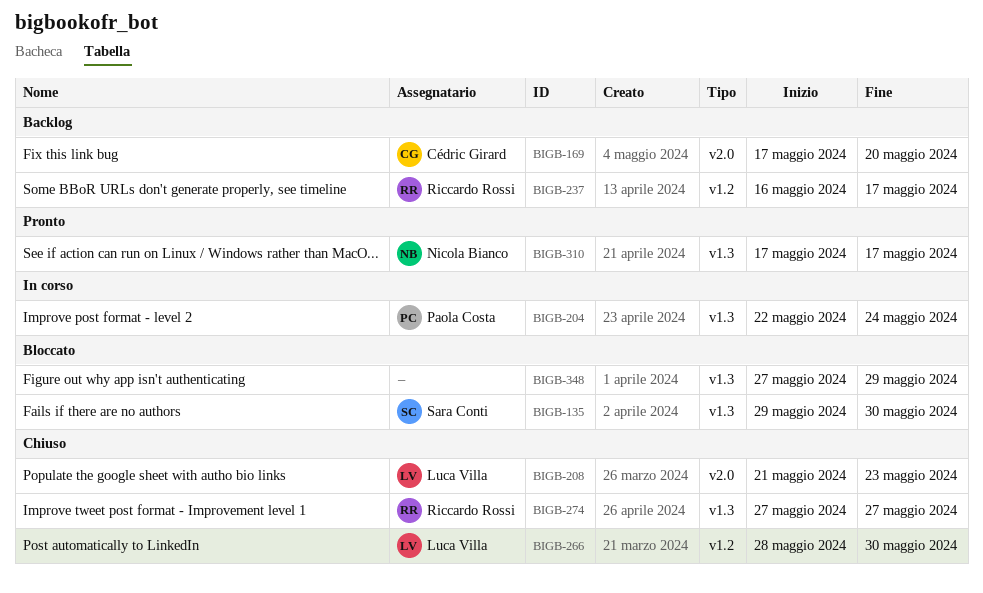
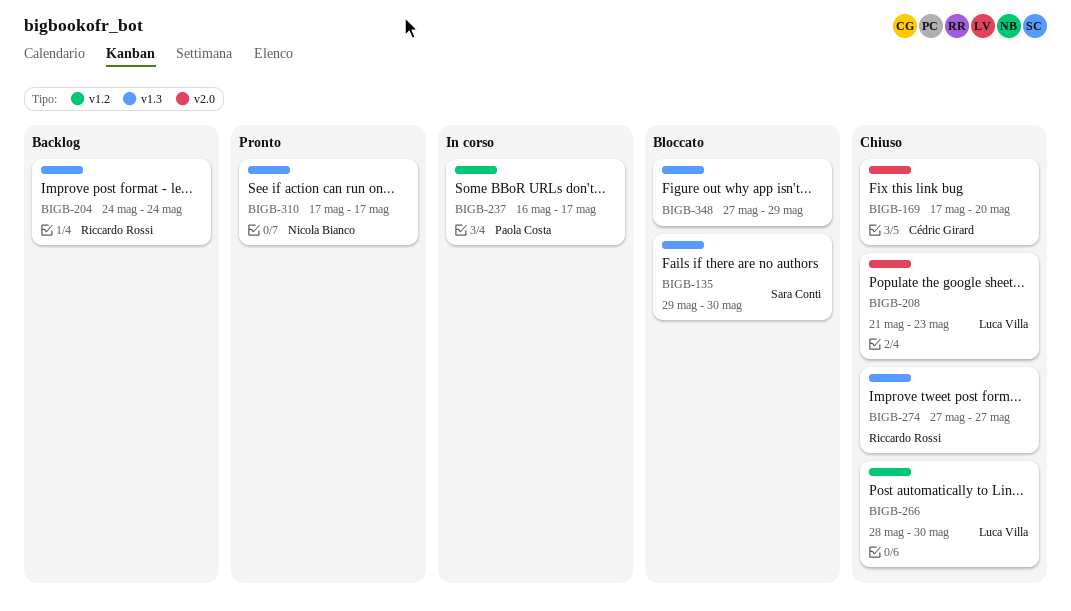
BIGB-169, status: Backlog -> Chiuso
BIGB-204, status: In corso -> Backlog
BIGB-204, owner: Paola Costa -> Riccardo Rossi
BIGB-204, start: May 22 -> May 24
BIGB-237, status: Backlog -> In corso
BIGB-237, owner: Riccardo Rossi -> Paola Costa

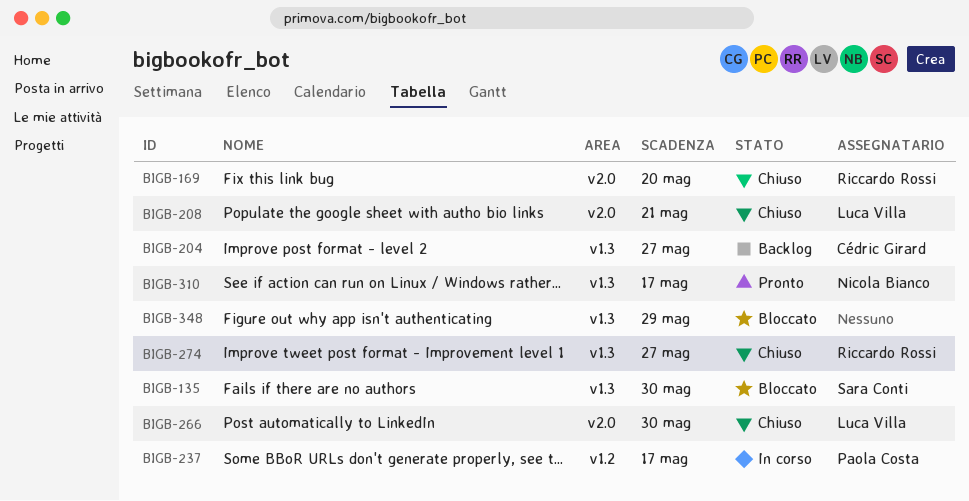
BIGB-169, owner: Cédric Girard -> Riccardo Rossi
BIGB-204, owner: Riccardo Rossi -> Cédric Girard
BIGB-204, due: May 24 -> May 27
BIGB-208, due: May 23 -> May 21
BIGB-266, label: v1.2 -> v2.0

